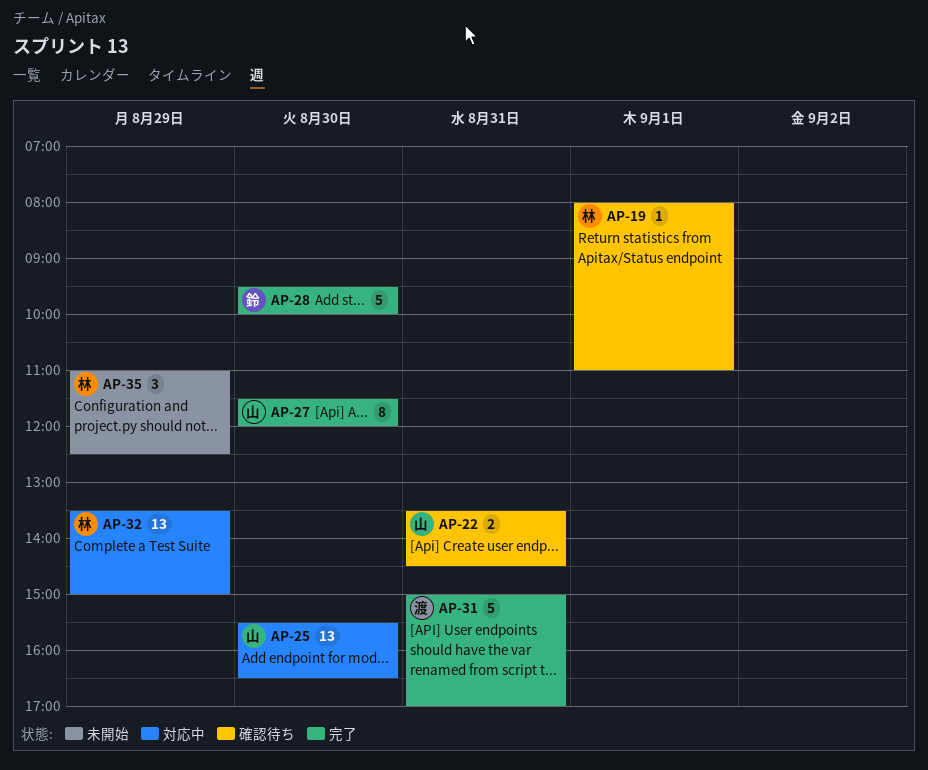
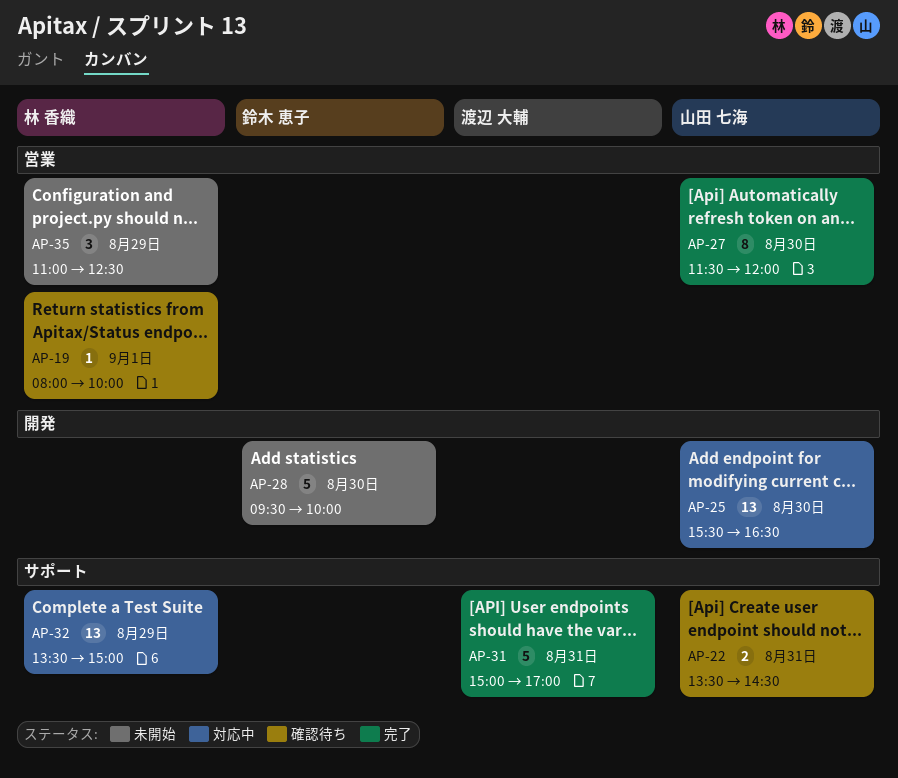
AP-19, ends: 11:00 -> 10:00
AP-28, status: 完了 -> 未開始

